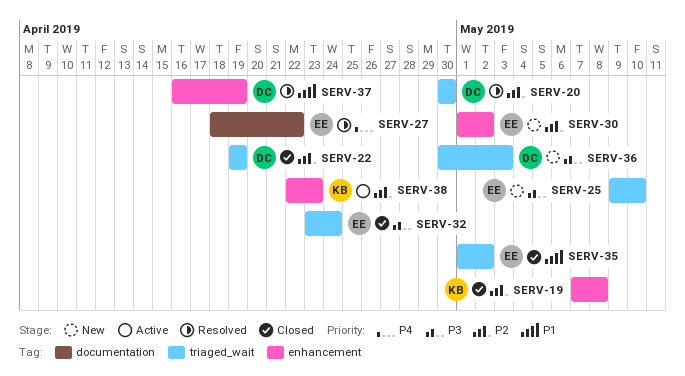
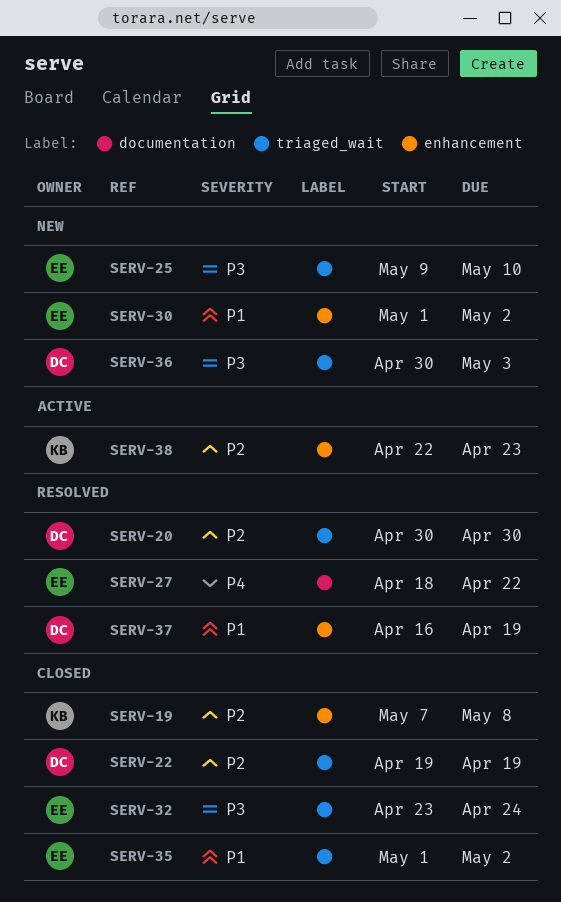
SERV-30, priority: P2 -> P1

